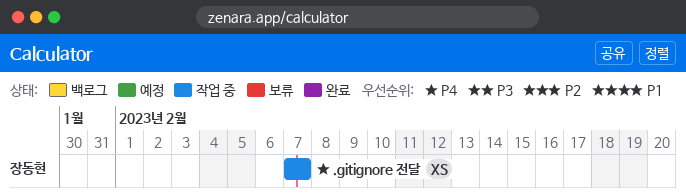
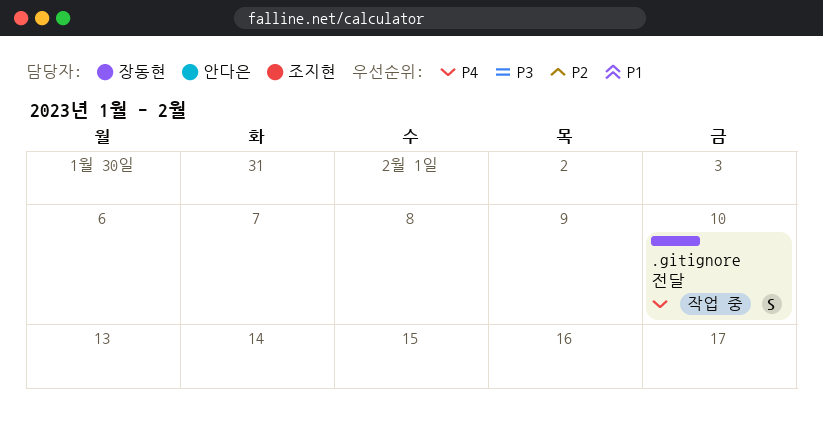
.gitignore 전달, estimate: XS -> S
.gitignore 전달, due: Feb 7 -> Feb 10

